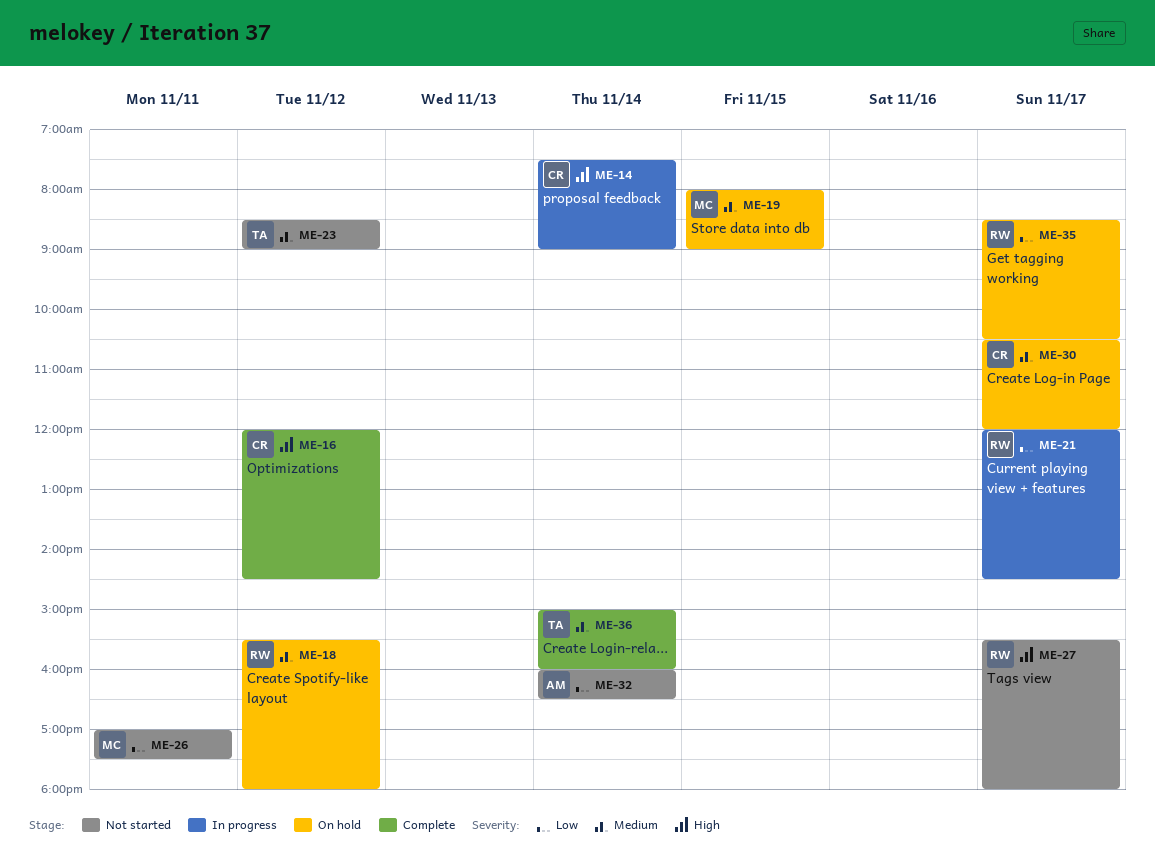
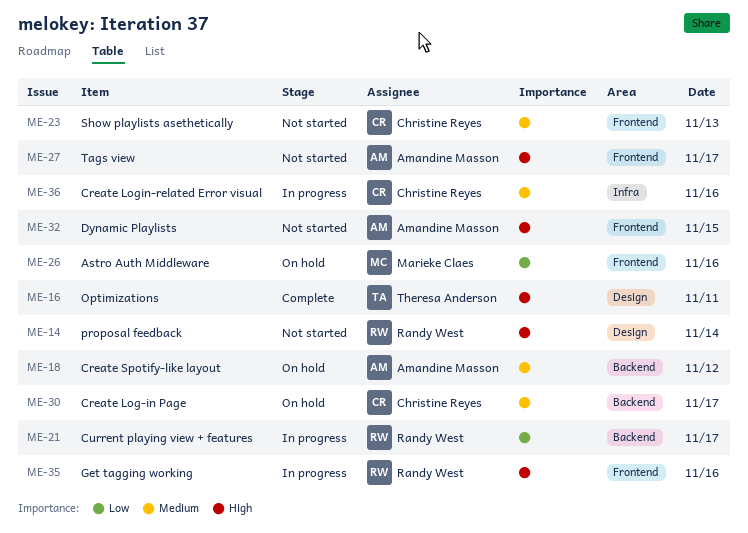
ME-14, status: In progress -> Not started
ME-14, owner: Christine Reyes -> Randy West
ME-16, owner: Christine Reyes -> Theresa Anderson
ME-16, day: Nov 12 -> Nov 11
ME-18, owner: Randy West -> Amandine Masson
ME-19: present -> none
ME-23, owner: Theresa Anderson -> Christine Reyes
ME-23, day: Nov 12 -> Nov 13
ME-26, status: Not started -> On hold
ME-26, day: Nov 11 -> Nov 16
ME-27, owner: Randy West -> Amandine Masson
ME-32, priority: Low -> High
ME-32, day: Nov 14 -> Nov 15
ME-35, status: On hold -> In progress
ME-35, priority: Low -> High
ME-35, day: Nov 17 -> Nov 16
ME-36, status: Complete -> In progress
ME-36, owner: Theresa Anderson -> Christine Reyes
ME-36, day: Nov 14 -> Nov 16

